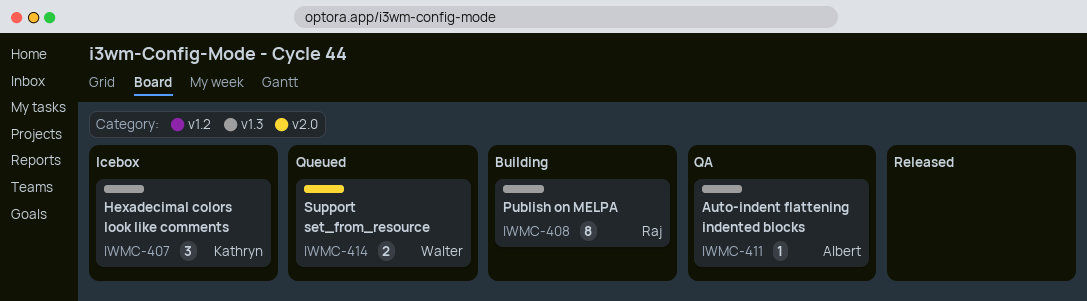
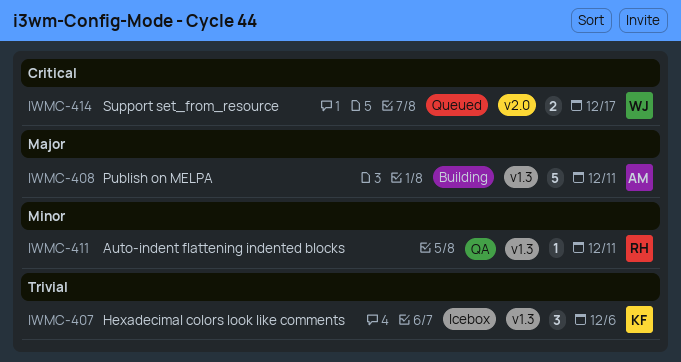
IWMC-408, owner: Raj -> Albert
IWMC-408, estimate: 8 -> 5
IWMC-411, owner: Albert -> Raj

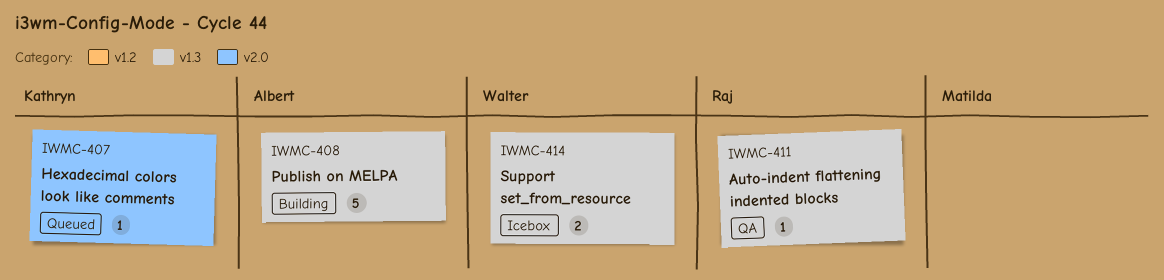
IWMC-407, status: Icebox -> Queued
IWMC-407, label: v1.3 -> v2.0
IWMC-407, estimate: 3 -> 1
IWMC-414, status: Queued -> Icebox
IWMC-414, label: v2.0 -> v1.3

